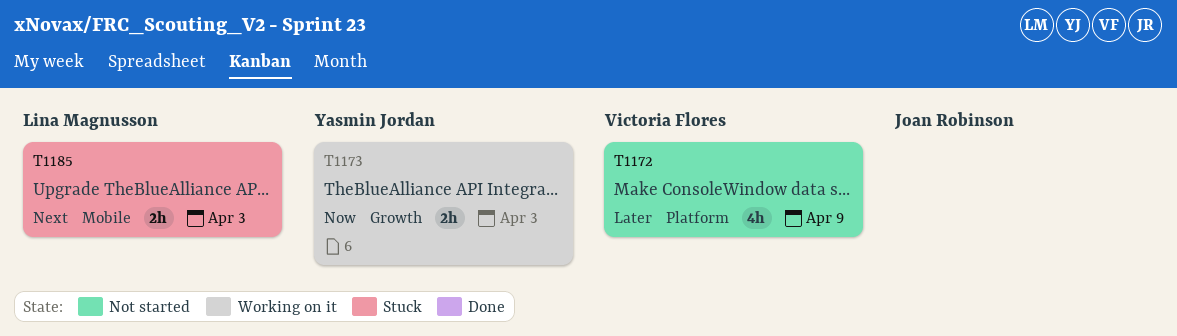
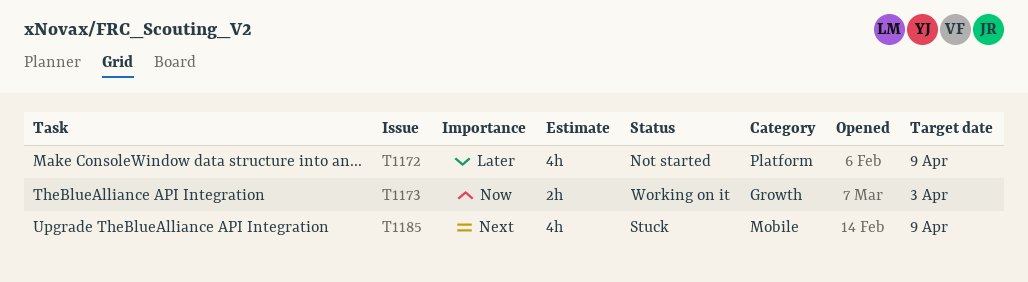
T1185, estimate: 2h -> 4h
T1185, due: Apr 3 -> Apr 9

